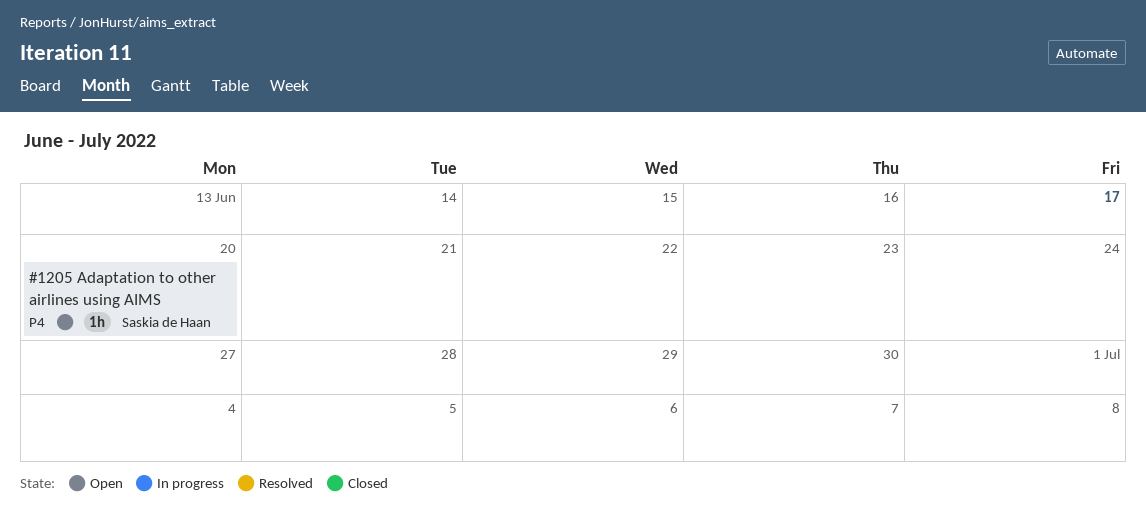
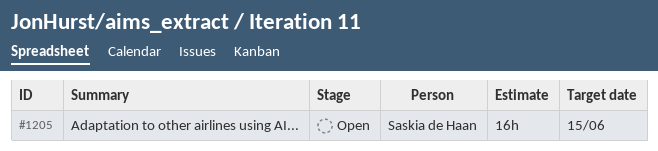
#1205, estimate: 1h -> 16h
#1205, due: Jun 20 -> Jun 15

